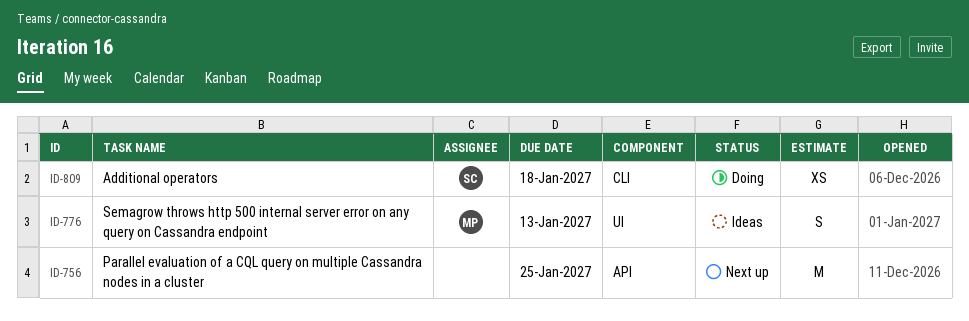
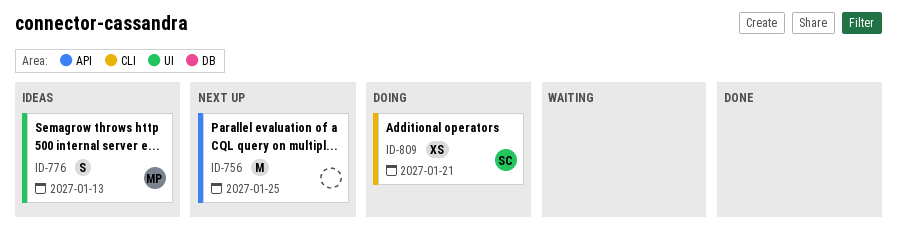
ID-809, due: Jan 18 -> Jan 21

